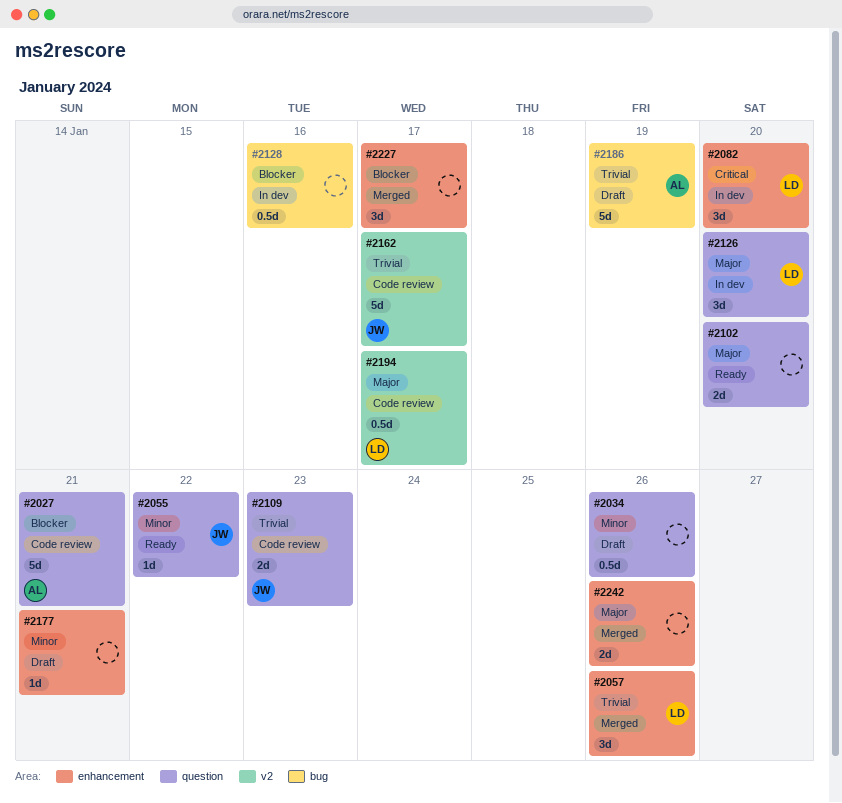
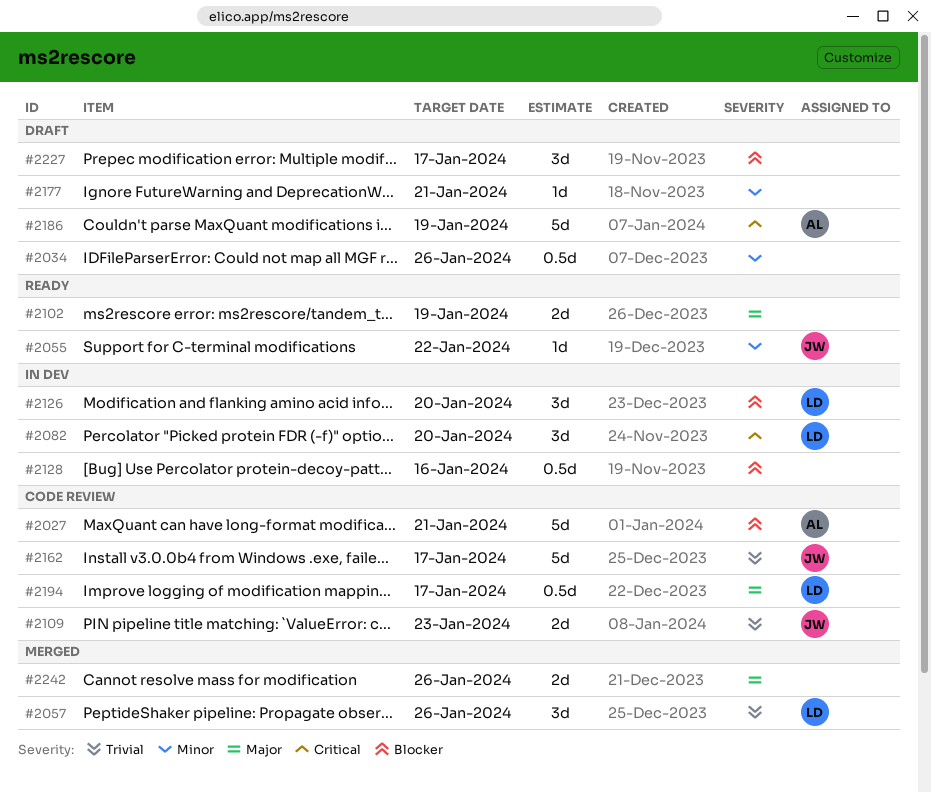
#2102, due: Jan 20 -> Jan 19
#2126, priority: Major -> Blocker
#2186, priority: Trivial -> Critical
#2227, status: Merged -> Draft

